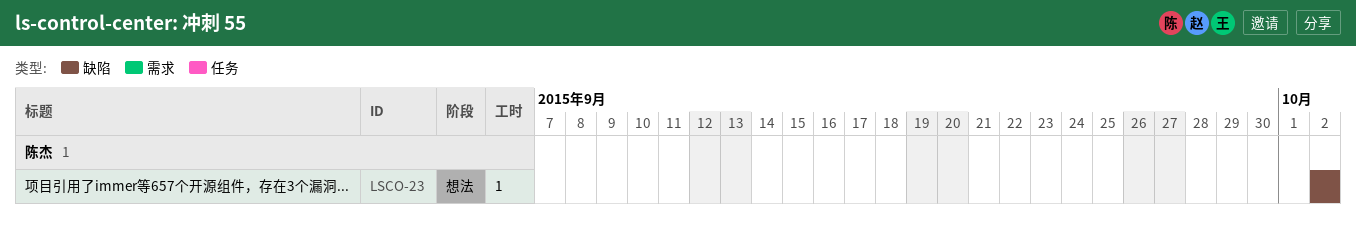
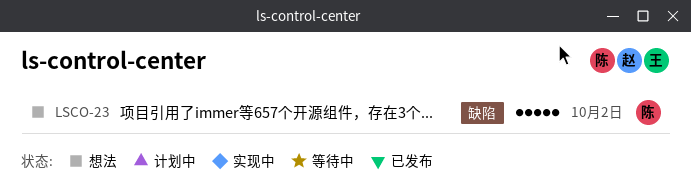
LSCO-23, estimate: 1 -> 5

